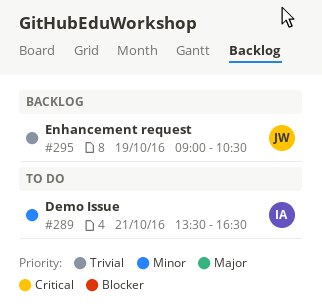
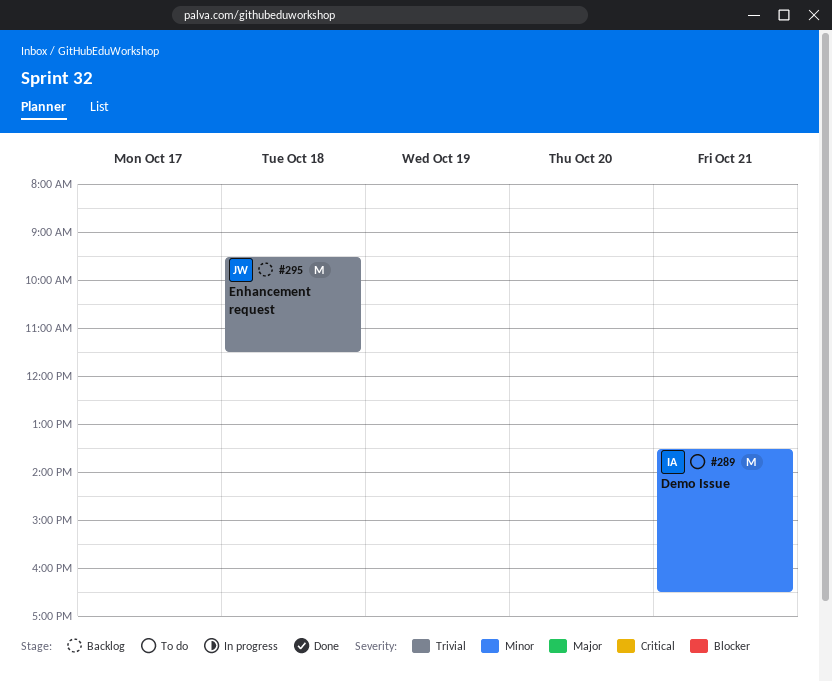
#295, day: Oct 19 -> Oct 18
#295, begins: 09:00 -> 09:30
#295, ends: 10:30 -> 11:30

